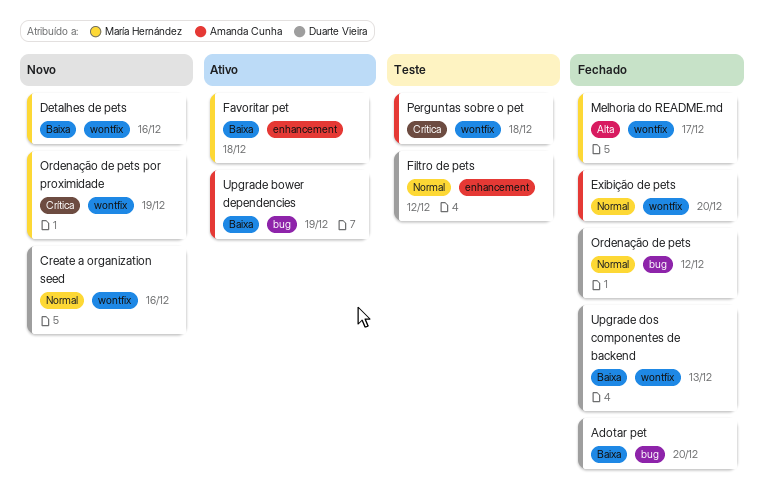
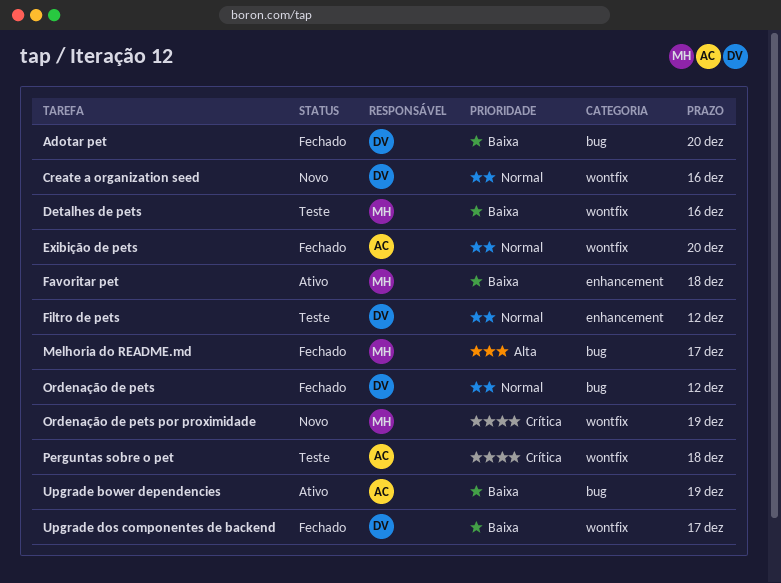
Detalhes de pets, status: Novo -> Teste
Melhoria do README.md, label: wontfix -> bug
Upgrade dos componentes de backend, due: Dec 13 -> Dec 17

